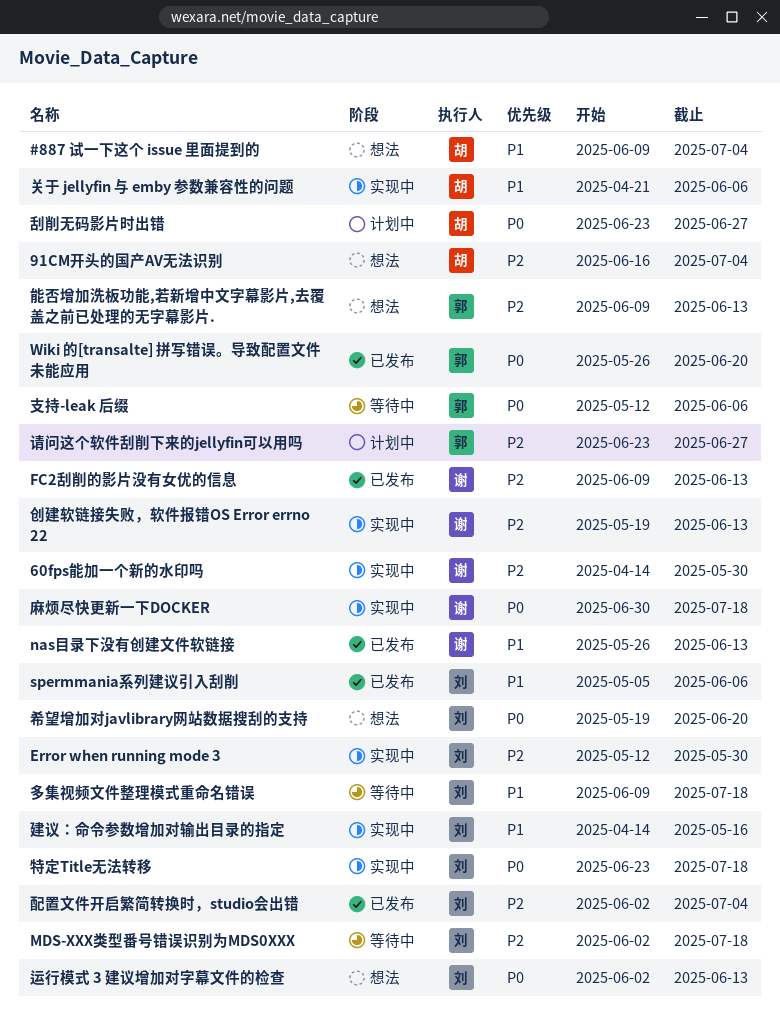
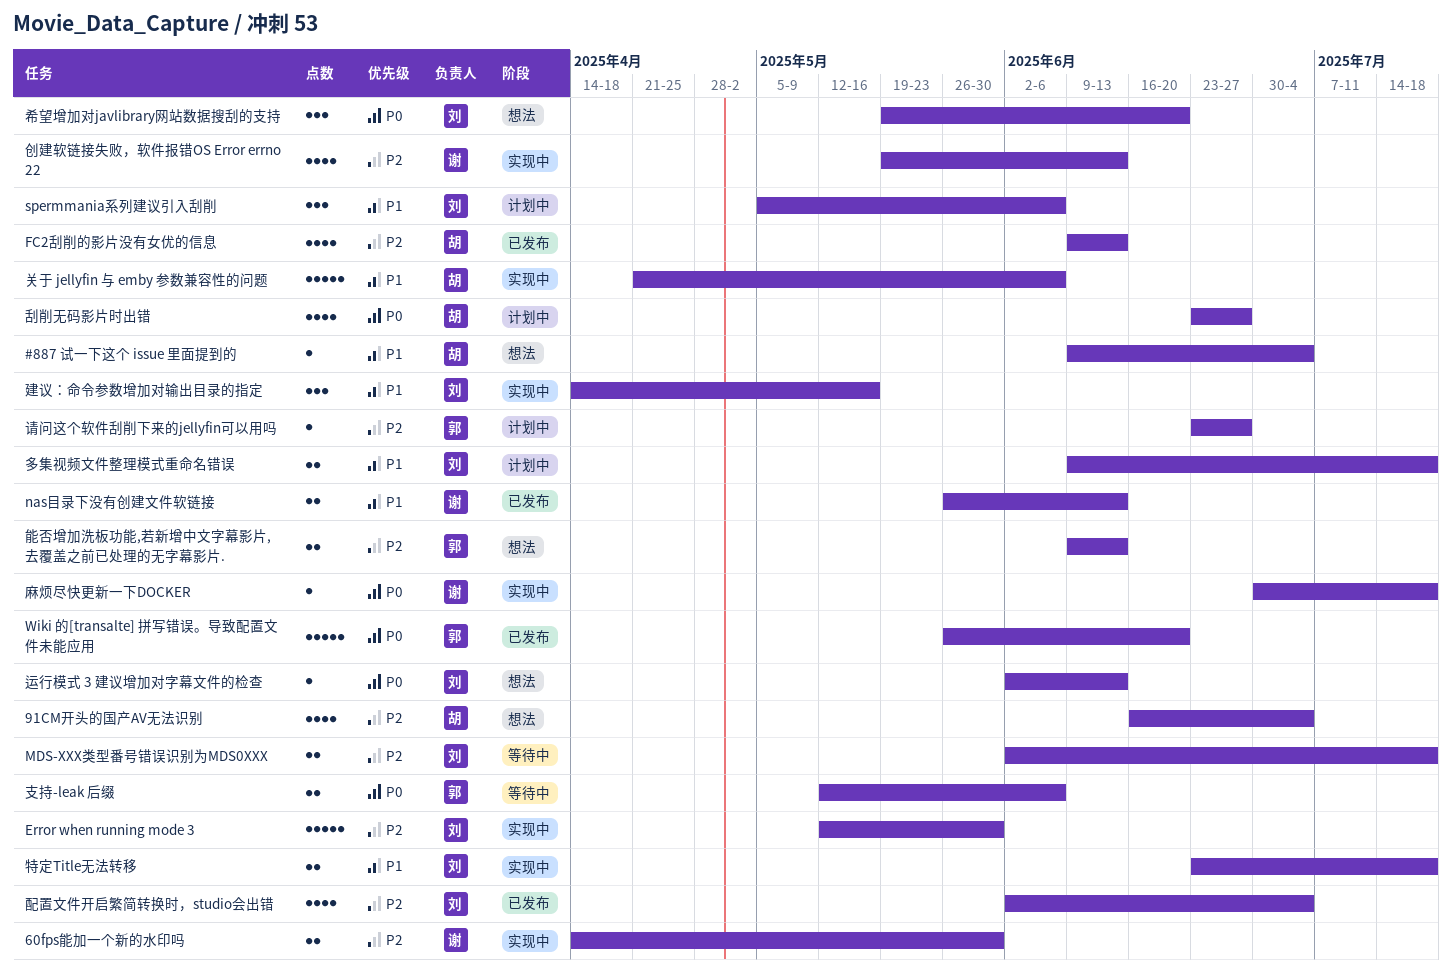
FC2刮削的影片没有女优的信息, owner: 谢 -> 胡
spermmania系列建议引入刮削, status: 已发布 -> 计划中
多集视频文件整理模式重命名错误, status: 等待中 -> 计划中
特定Title无法转移, priority: P0 -> P1

